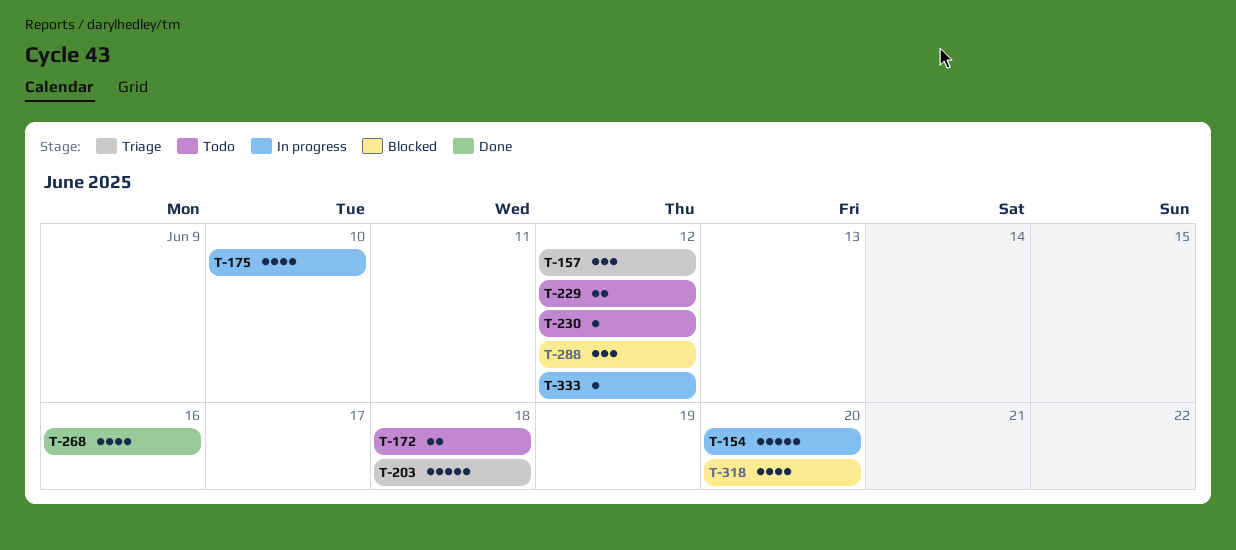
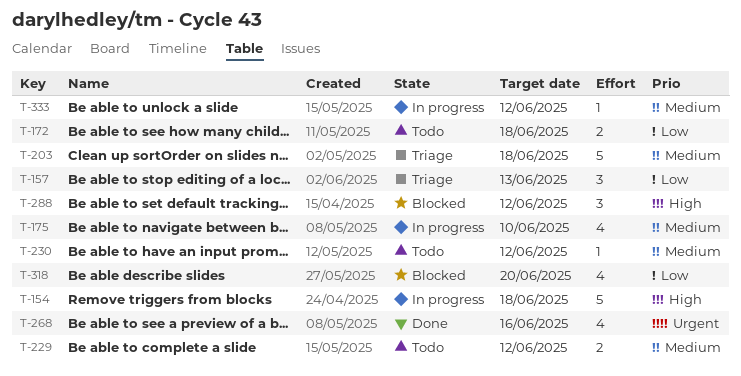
T-154, due: Jun 20 -> Jun 18
T-157, due: Jun 12 -> Jun 13

